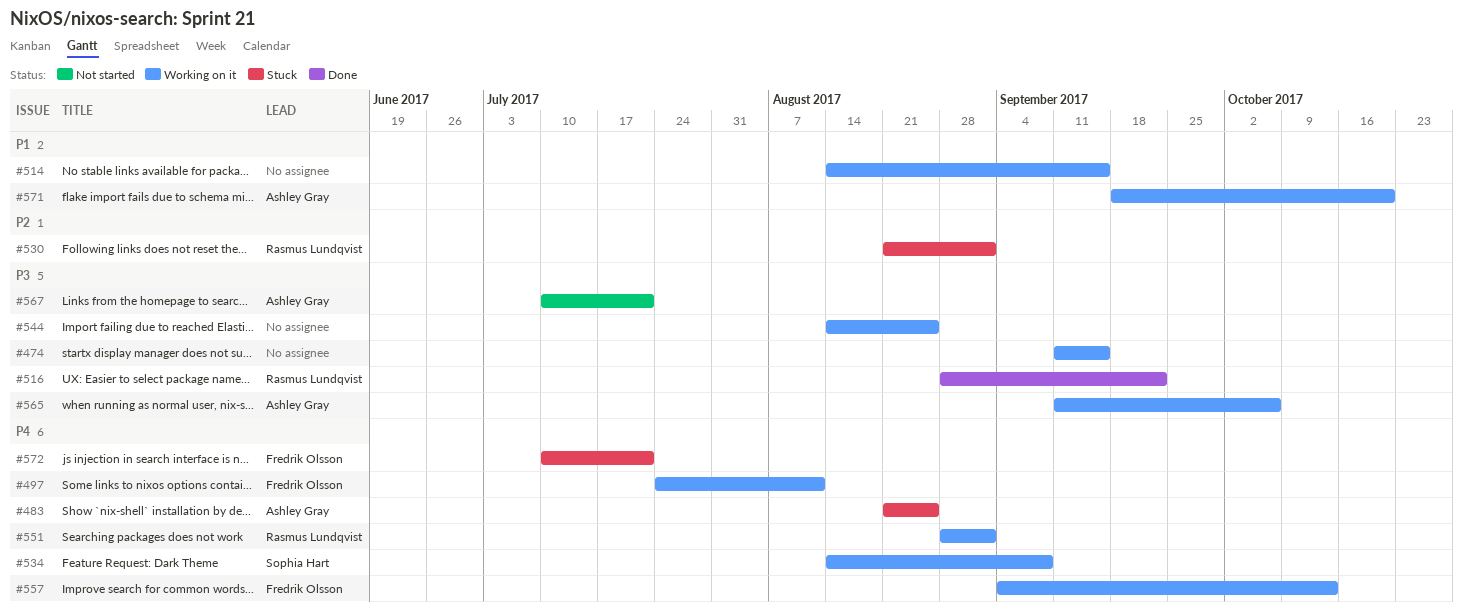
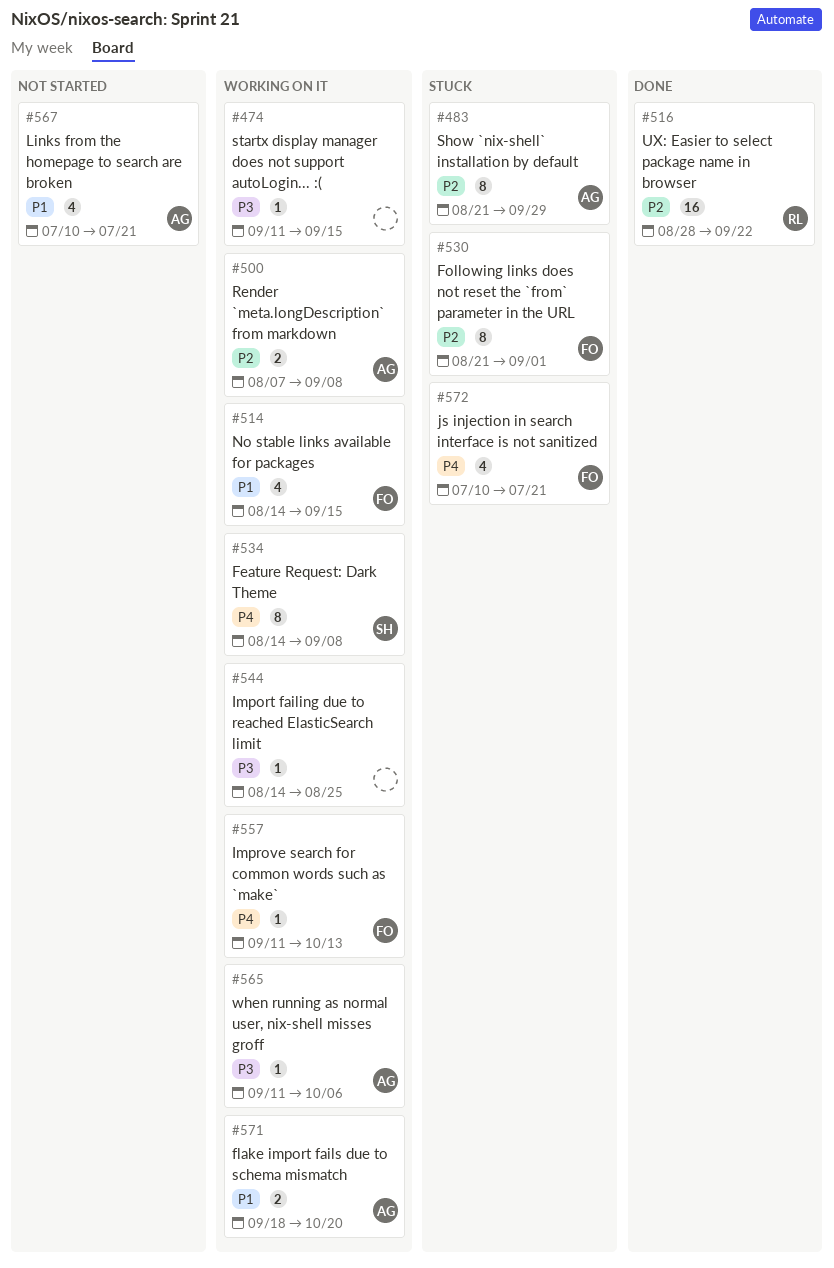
#483, priority: P4 -> P2
#483, due: Aug 25 -> Sep 29
#497: present -> none
#500: none -> present
#514, owner: none -> Fredrik Olsson
#516, priority: P3 -> P2
#530, owner: Rasmus Lundqvist -> Fredrik Olsson
#551: present -> none
#557, start: Sep 4 -> Sep 11
#567, priority: P3 -> P1

